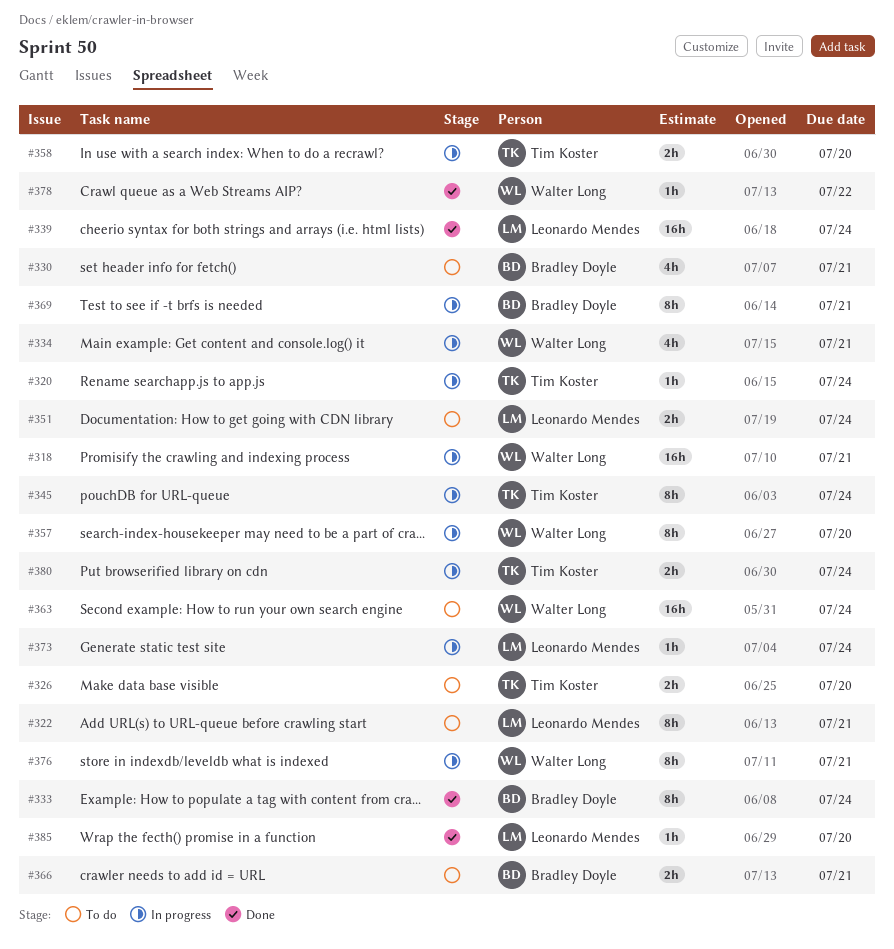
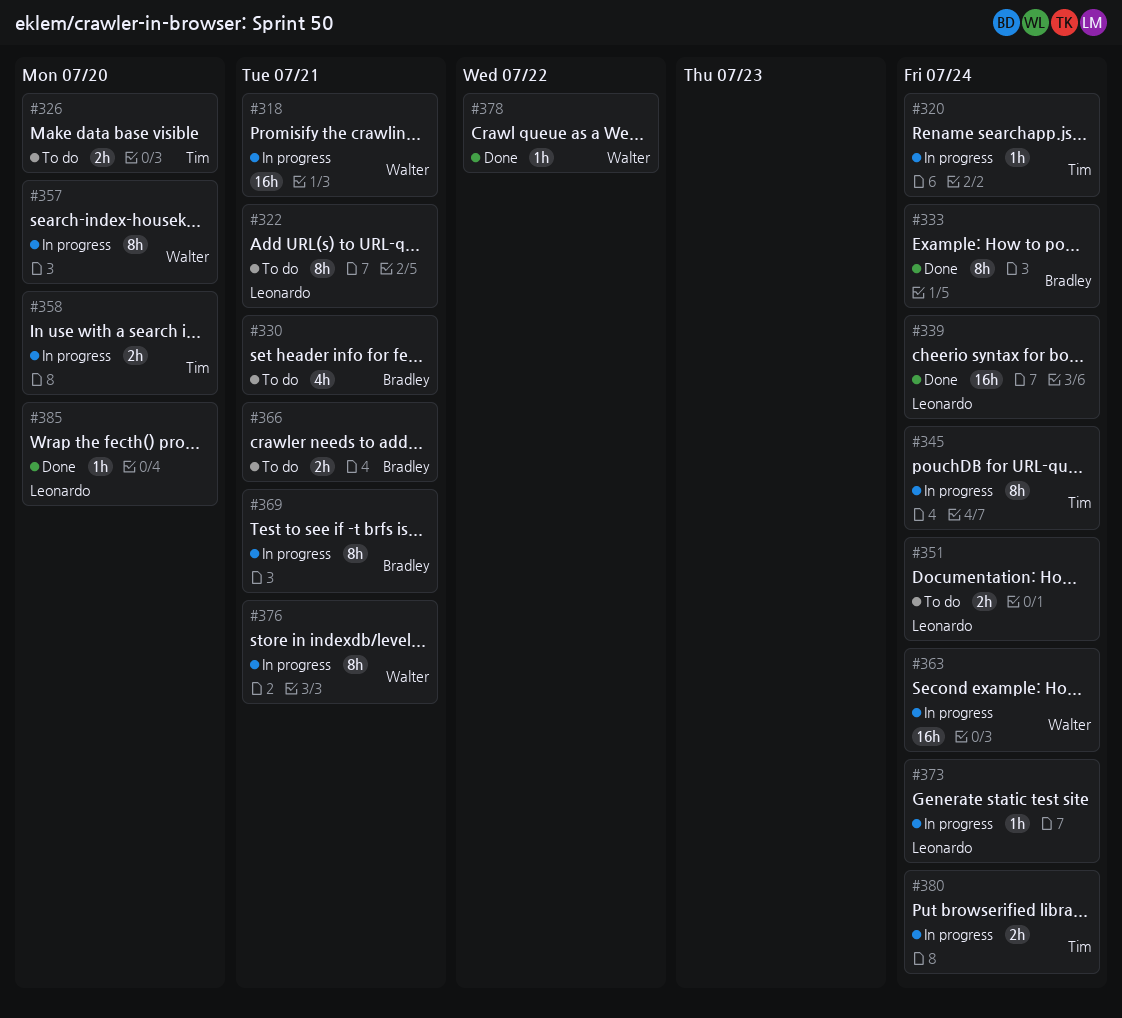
#334: present -> none
#363, status: To do -> In progress

